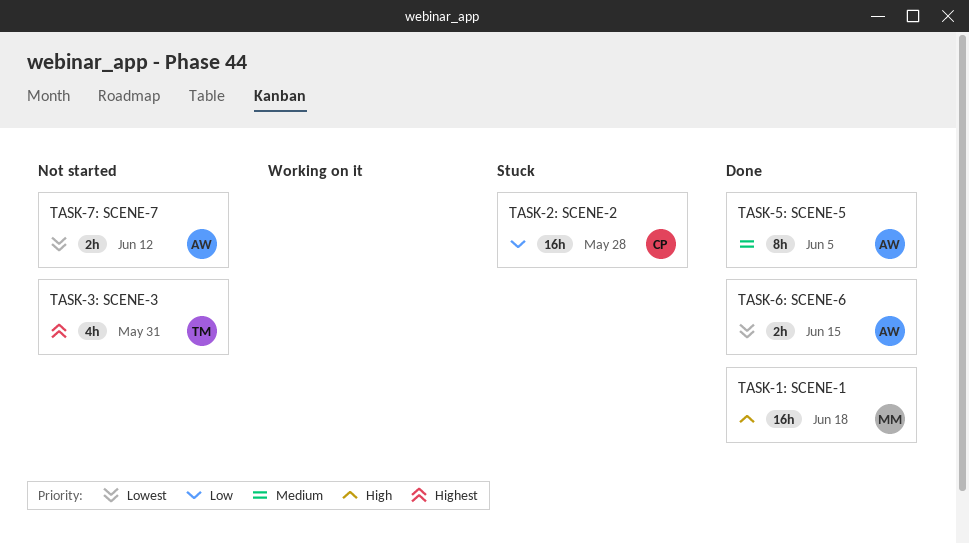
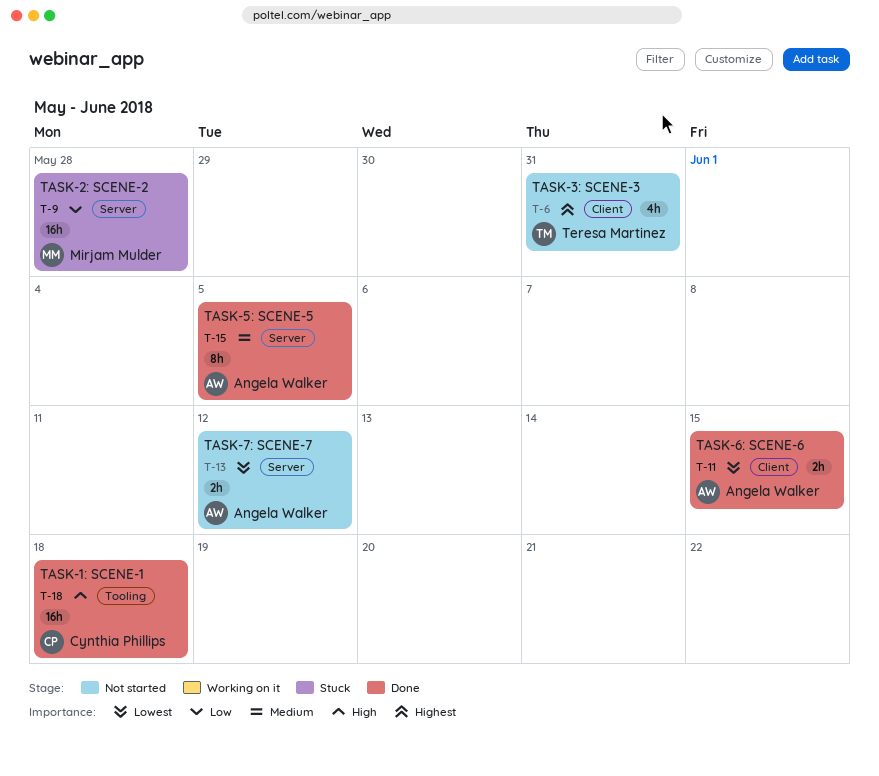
TASK-1: SCENE-1, owner: Mirjam Mulder -> Cynthia Phillips
TASK-2: SCENE-2, owner: Cynthia Phillips -> Mirjam Mulder

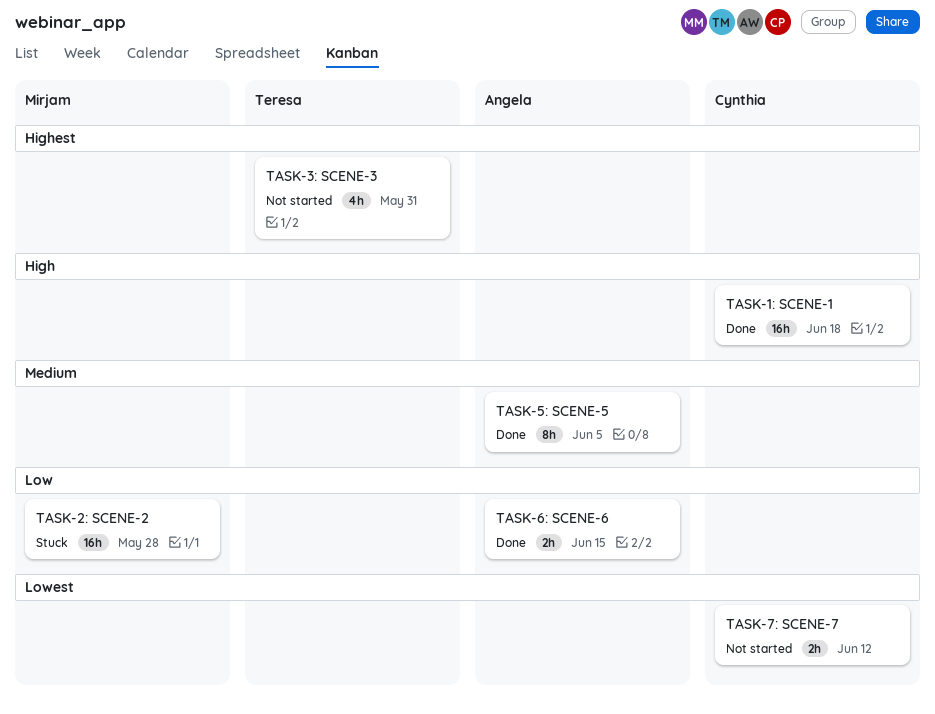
TASK-6: SCENE-6, priority: Lowest -> Low
TASK-7: SCENE-7, owner: Angela Walker -> Cynthia Phillips

